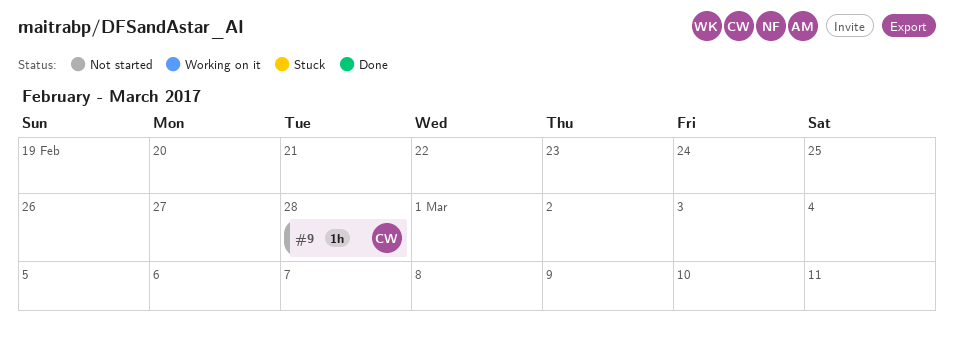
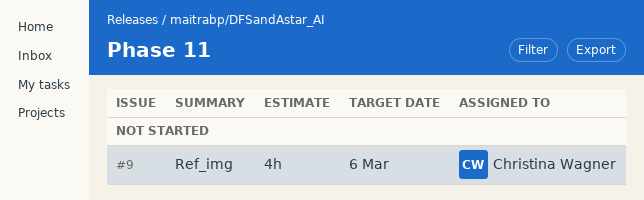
#9, estimate: 1h -> 4h
#9, due: Feb 28 -> Mar 6

